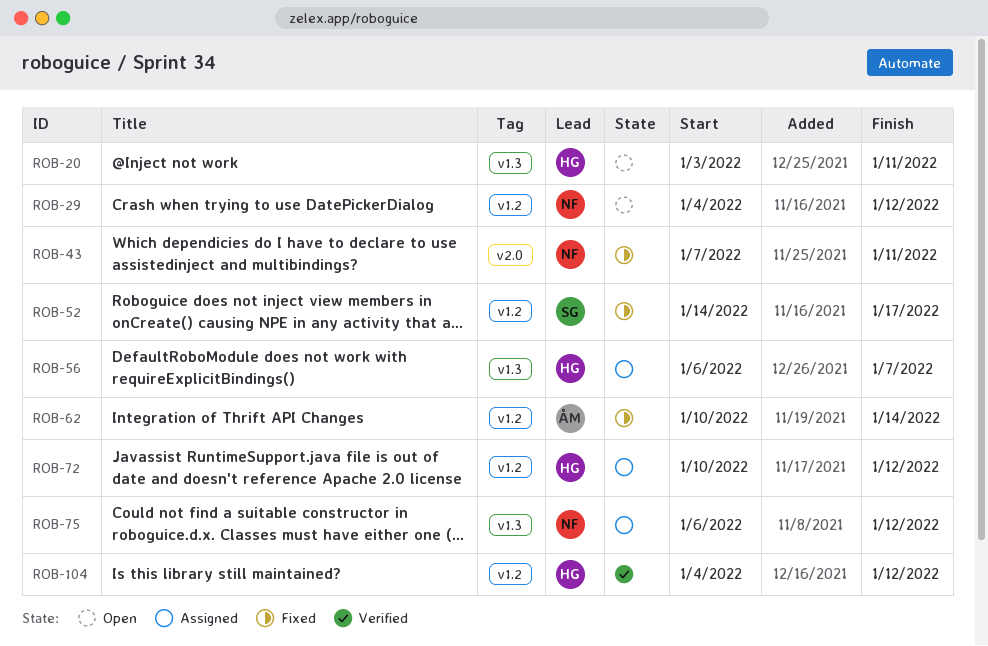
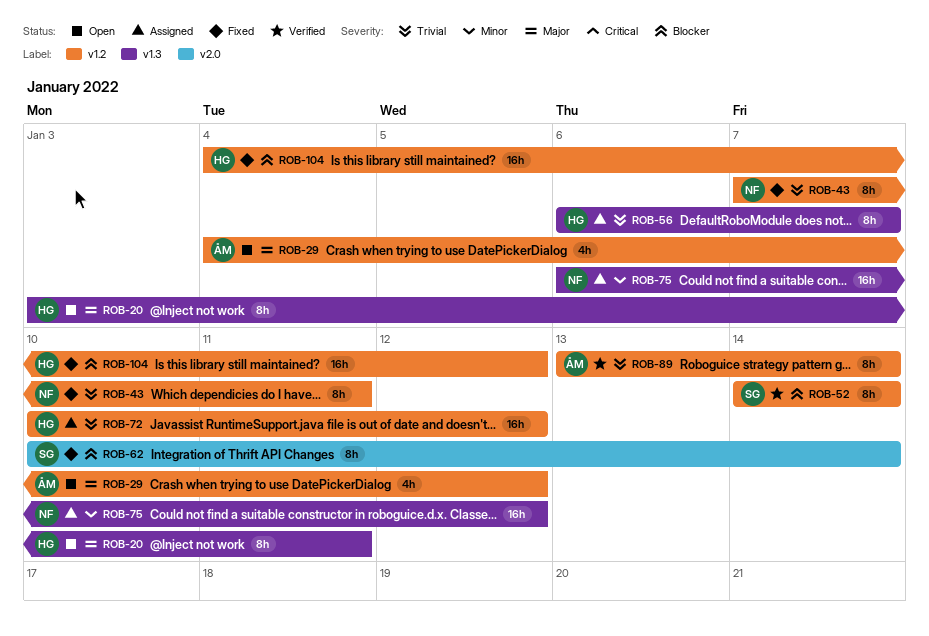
ROB-29, owner: NF -> ÅM
ROB-43, label: v2.0 -> v1.2
ROB-52, status: Fixed -> Verified
ROB-52, due: Jan 17 -> Jan 14
ROB-62, owner: ÅM -> SG
ROB-62, label: v1.2 -> v2.0
ROB-89: none -> present
ROB-104, status: Verified -> Fixed

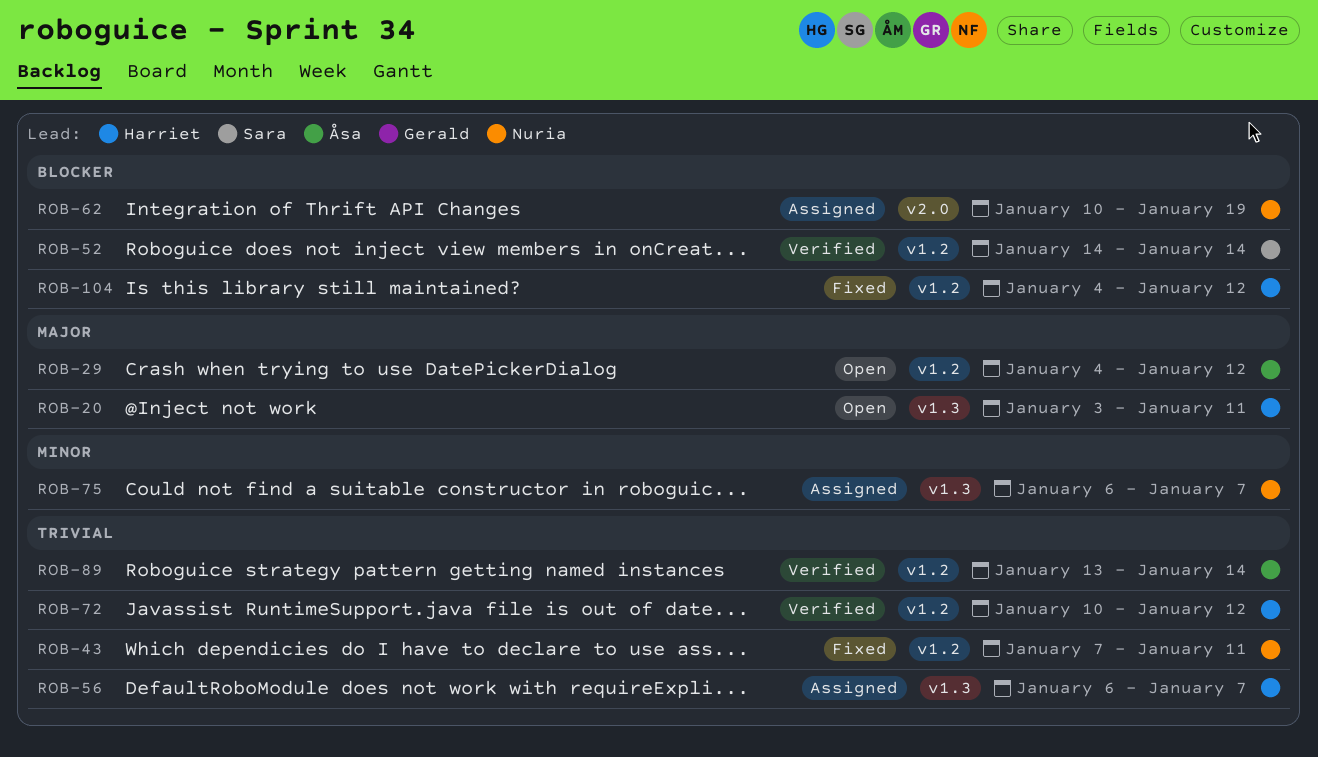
ROB-62, status: Fixed -> Assigned
ROB-62, owner: Sara -> Nuria
ROB-62, due: Jan 14 -> Jan 19
ROB-72, status: Assigned -> Verified
ROB-75, due: Jan 12 -> Jan 7

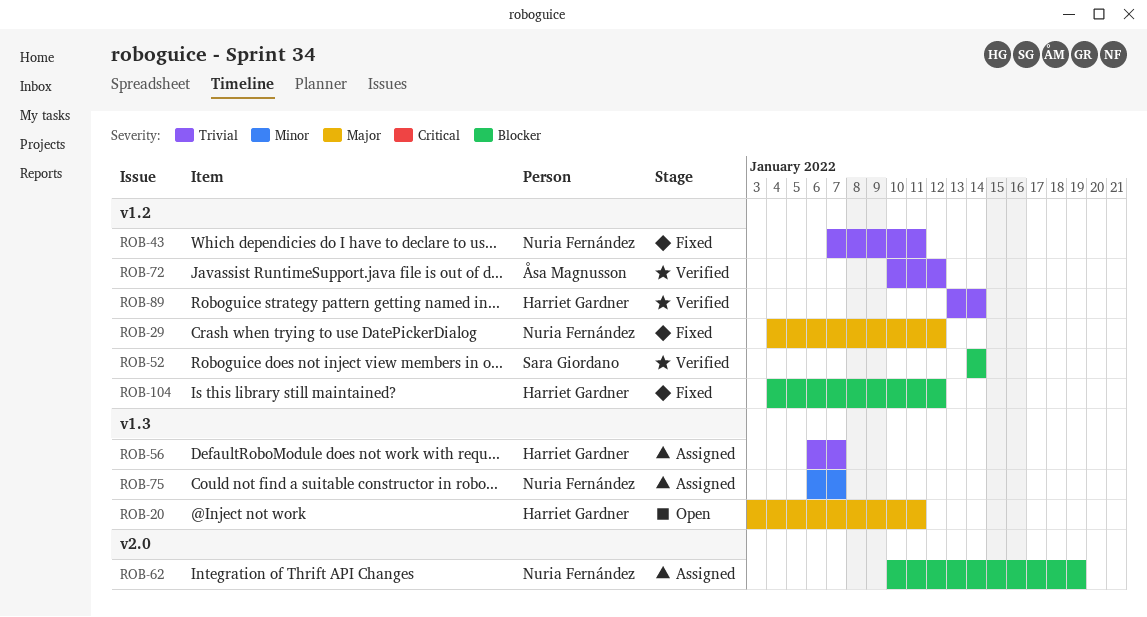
ROB-29, status: Open -> Fixed
ROB-29, owner: Åsa Magnusson -> Nuria Fernández
ROB-72, owner: Harriet Gardner -> Åsa Magnusson
ROB-89, owner: Åsa Magnusson -> Harriet Gardner

